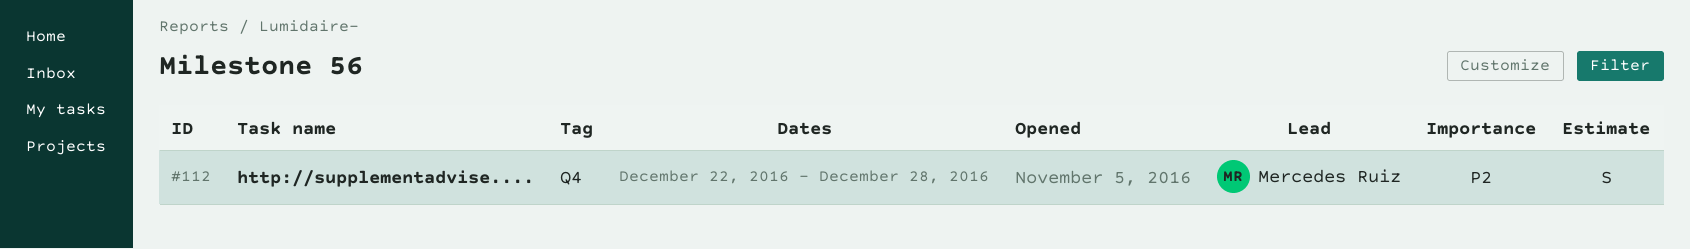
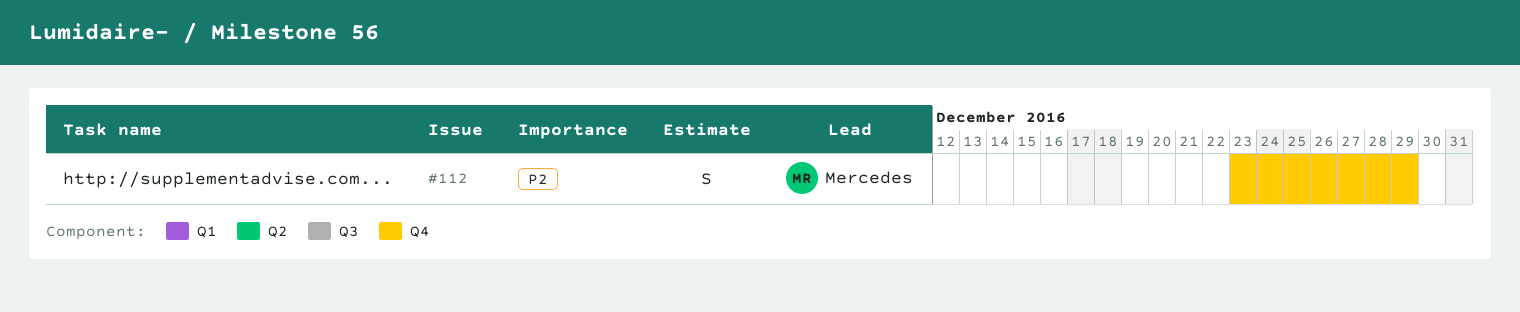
#112, start: Dec 22 -> Dec 23
#112, due: Dec 28 -> Dec 29

